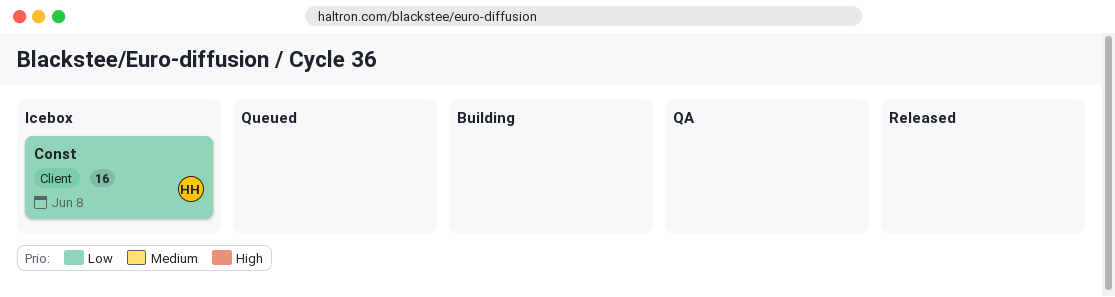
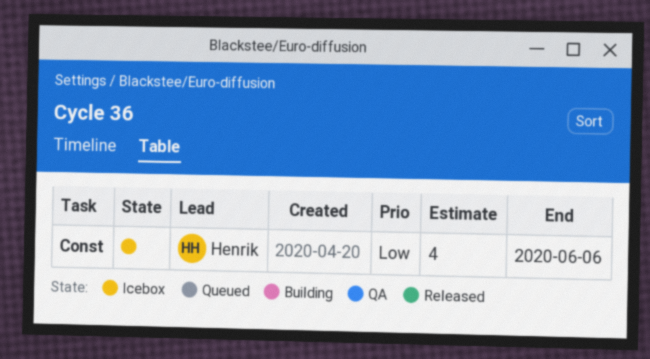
Const, estimate: 16 -> 4
Const, due: Jun 8 -> Jun 6

